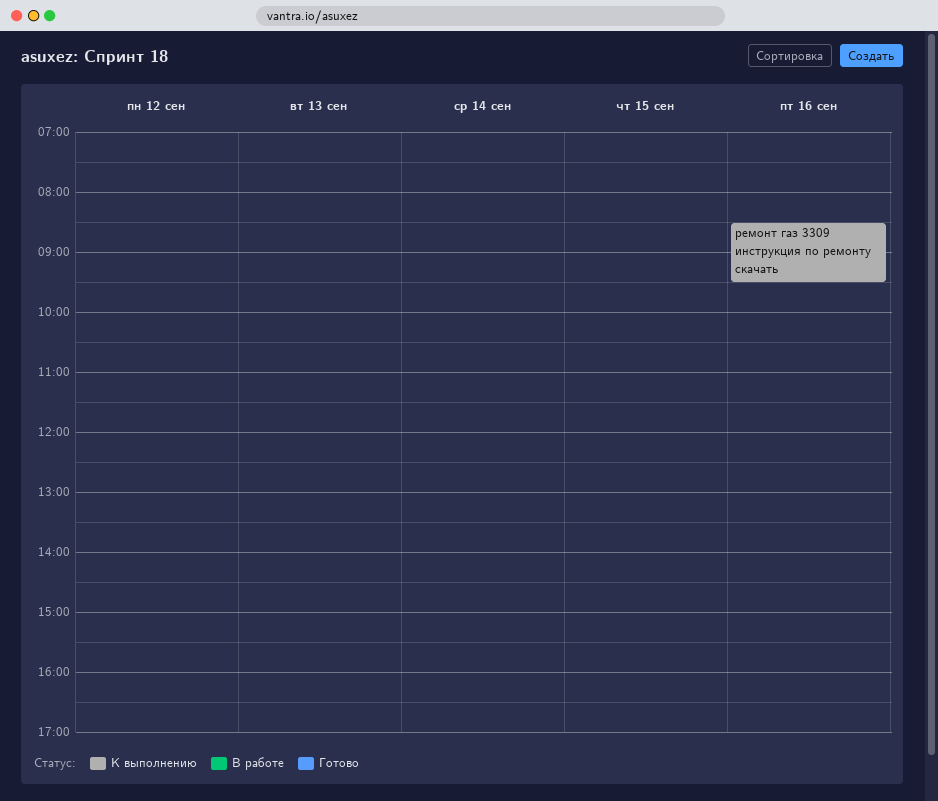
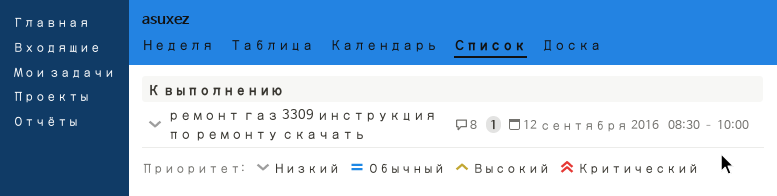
ремонт газ 3309 инструкция по ремонту скачать, day: Sep 16 -> Sep 12
ремонт газ 3309 инструкция по ремонту скачать, ends: 09:30 -> 10:00

